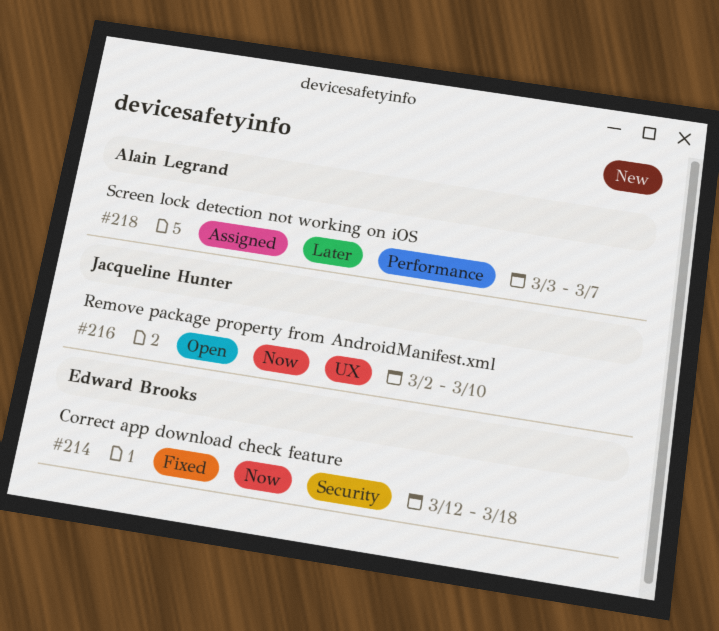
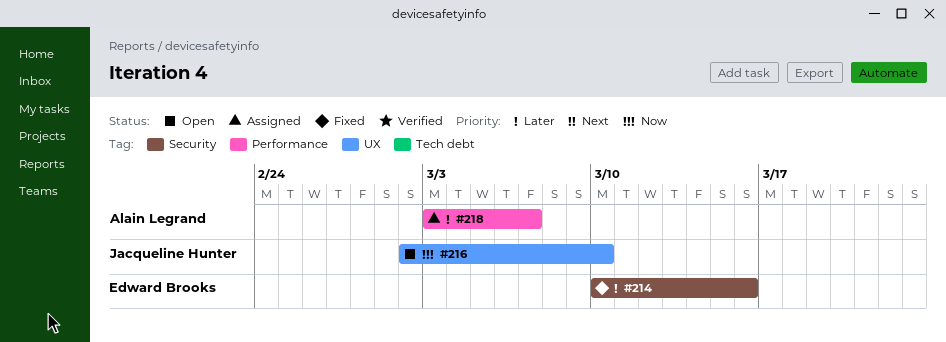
#214, priority: Now -> Later
#214, start: Mar 12 -> Mar 10
#214, due: Mar 18 -> Mar 16

